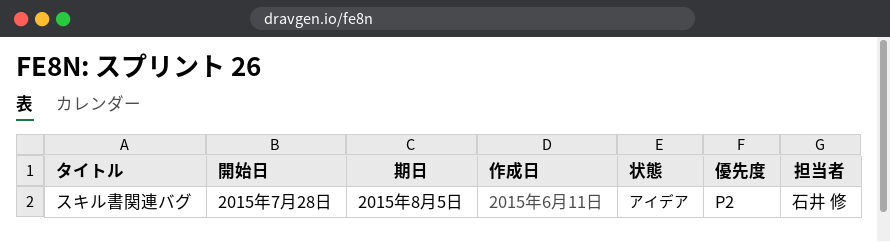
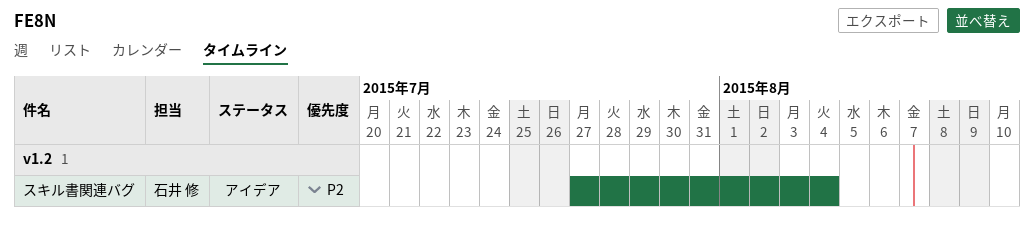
スキル書関連バグ, start: Jul 28 -> Jul 27
スキル書関連バグ, due: Aug 5 -> Aug 4

